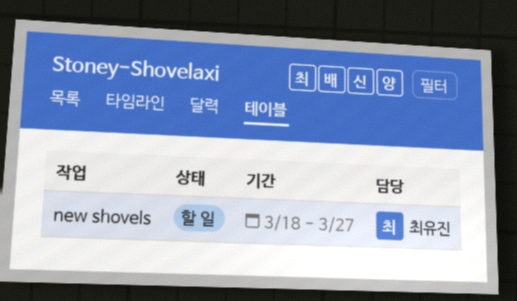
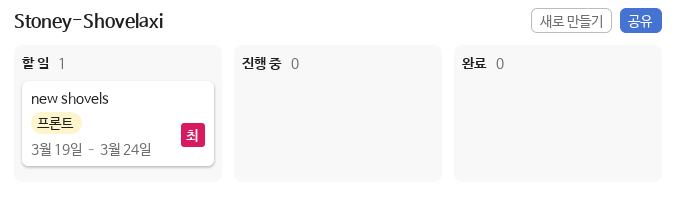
new shovels, start: Mar 18 -> Mar 19
new shovels, due: Mar 27 -> Mar 24

